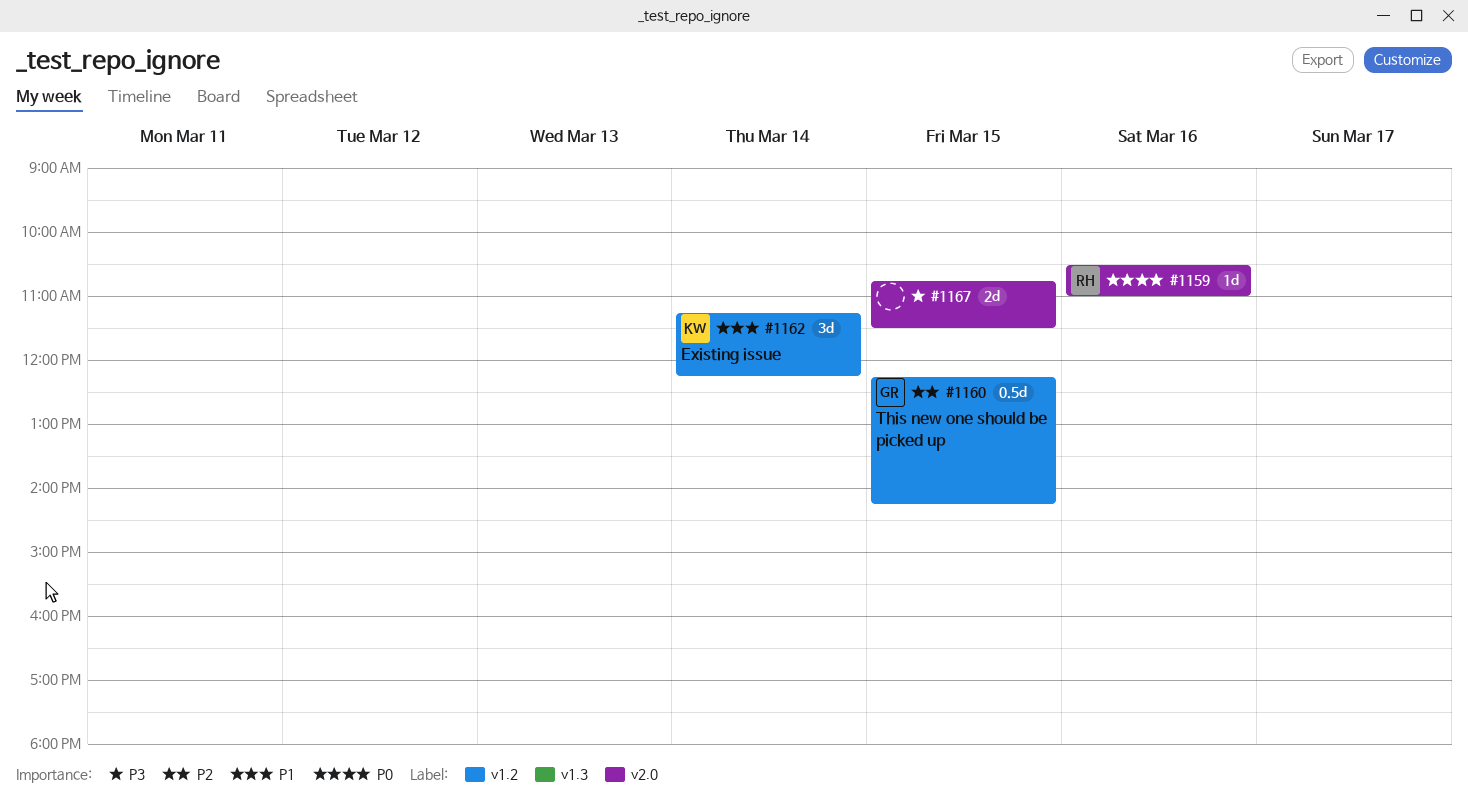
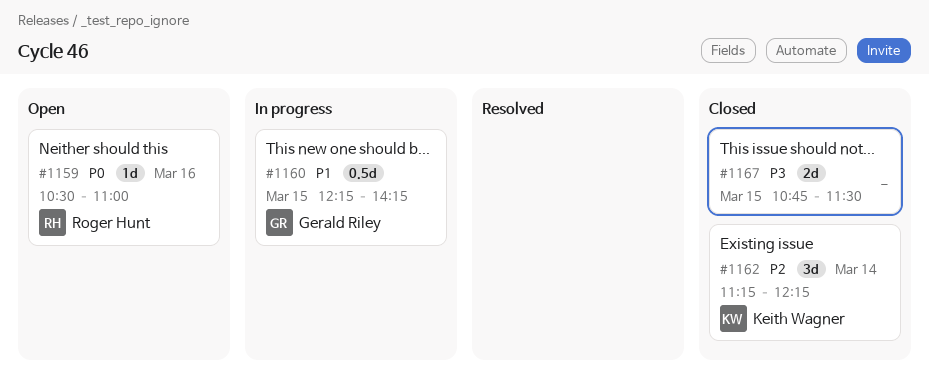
#1160, priority: P2 -> P1
#1162, priority: P1 -> P2

